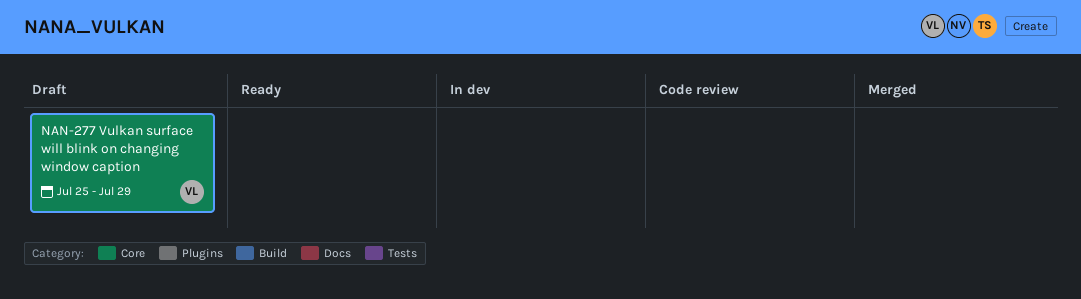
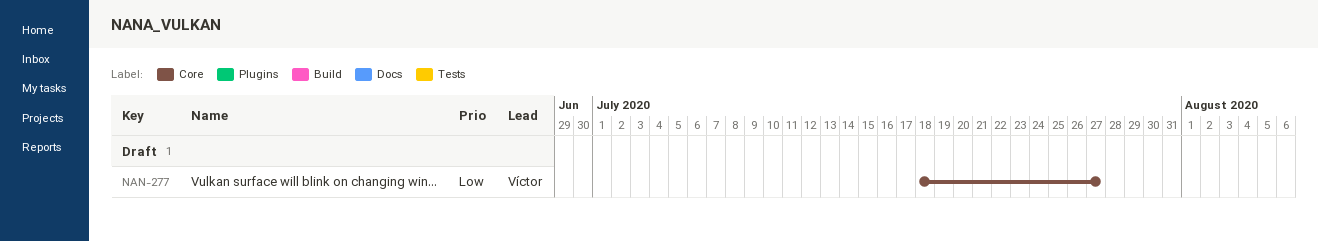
NAN-277, start: Jul 25 -> Jul 18
NAN-277, due: Jul 29 -> Jul 27

